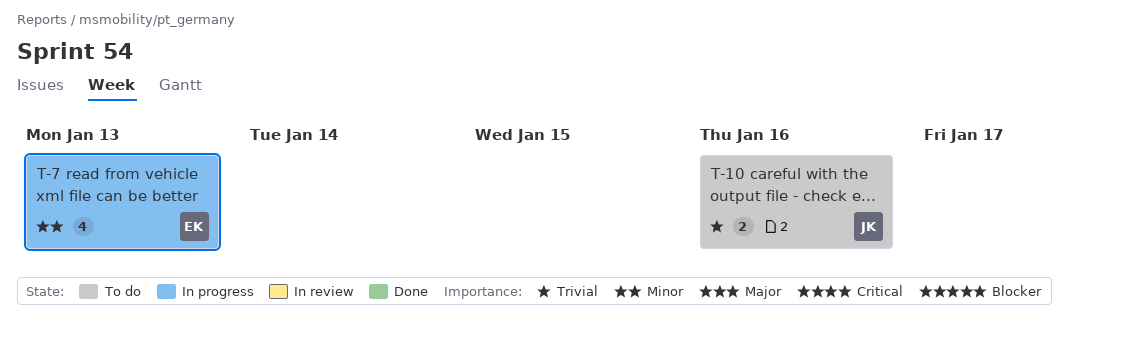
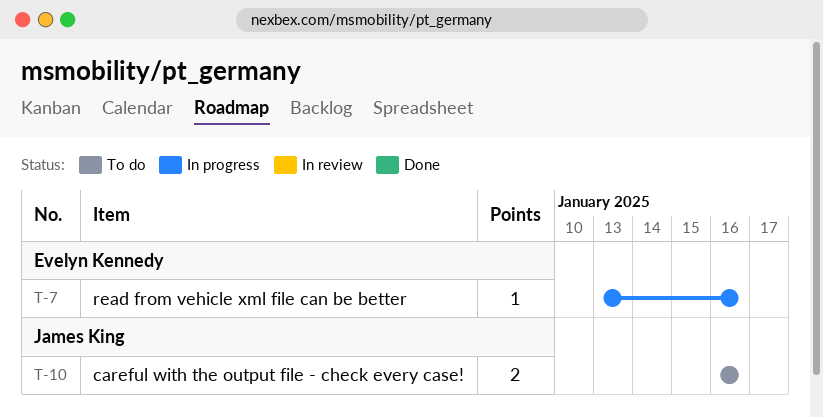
T-7, estimate: 4 -> 1
T-7, due: Jan 13 -> Jan 16

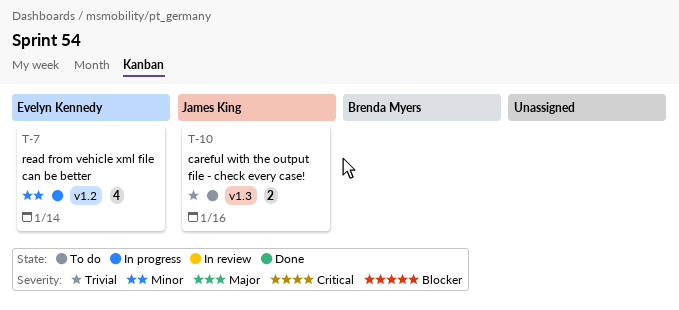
T-7, estimate: 1 -> 4
T-7, due: Jan 16 -> Jan 14

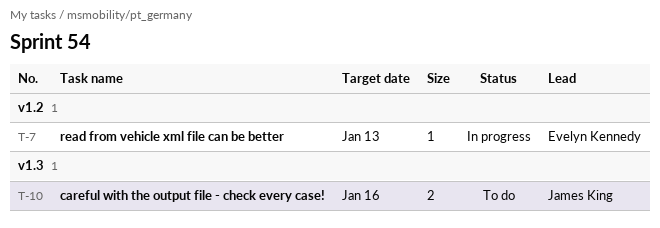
T-7, estimate: 4 -> 1
T-7, due: Jan 14 -> Jan 13

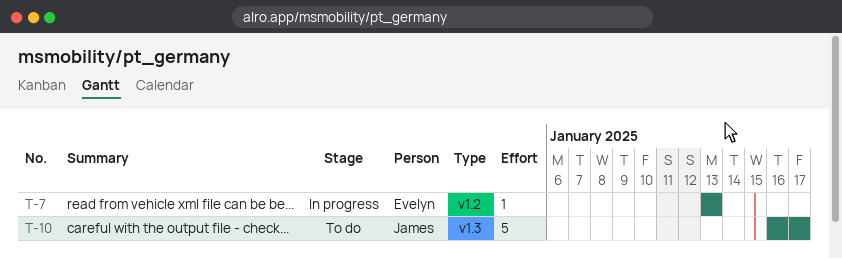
T-10, estimate: 2 -> 5
T-10, due: Jan 16 -> Jan 17

